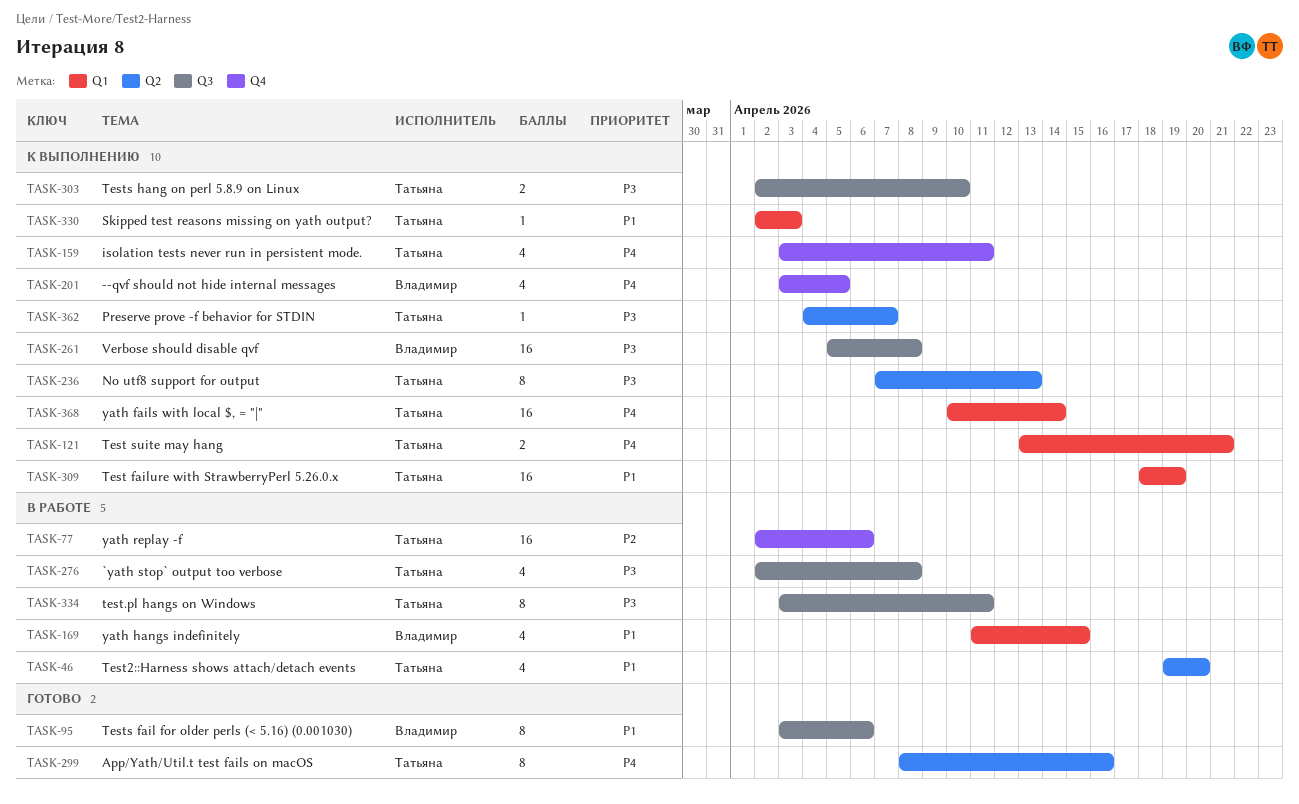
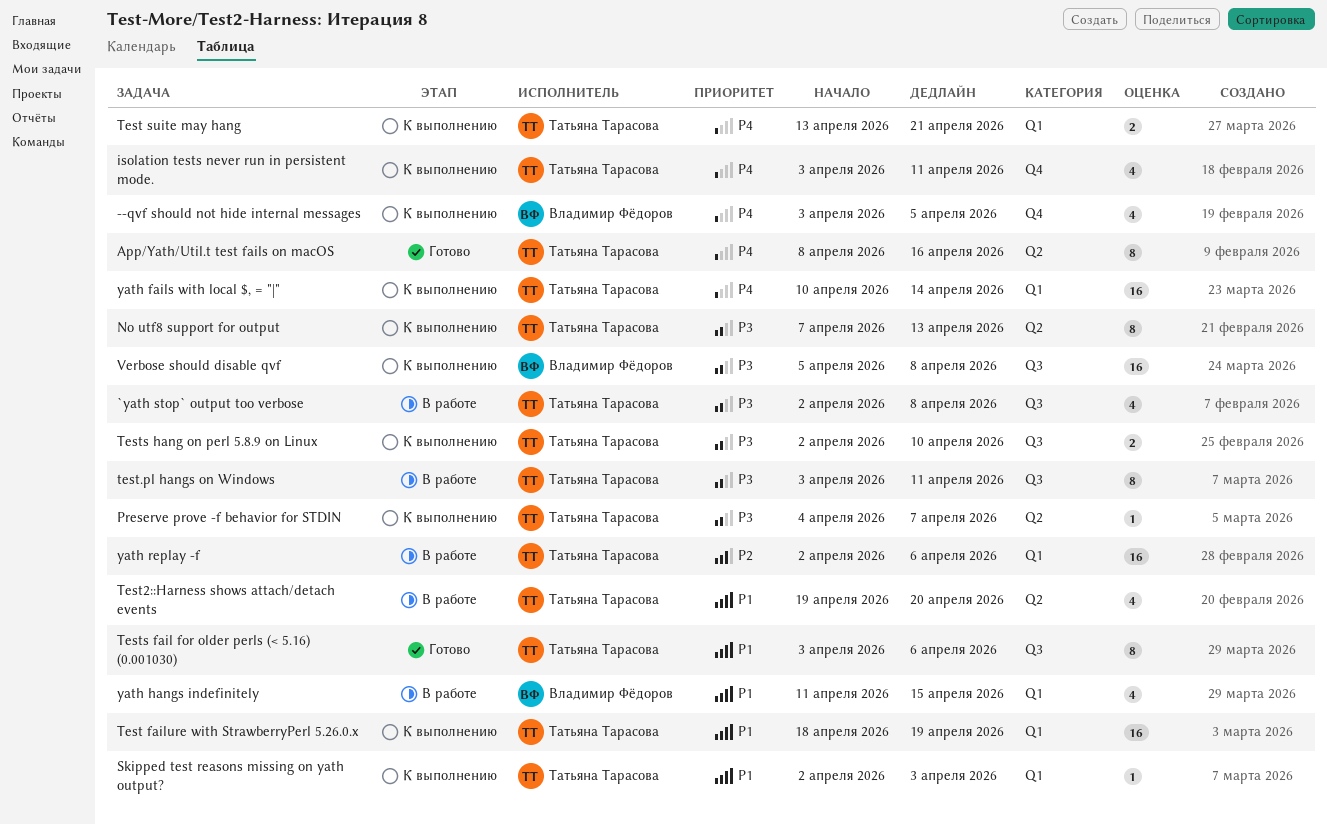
Tests fail for older perls (< 5.16) (0.001030), owner: Владимир Фёдоров -> Татьяна Тарасова
yath replay -f, label: Q4 -> Q1

